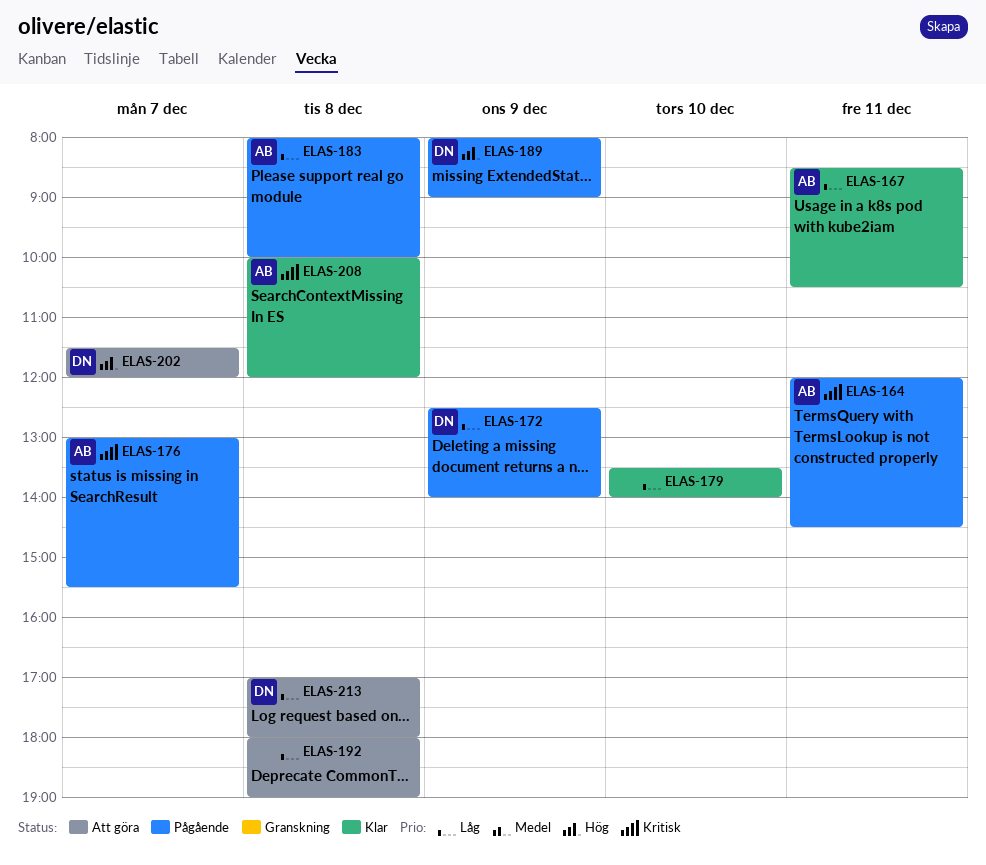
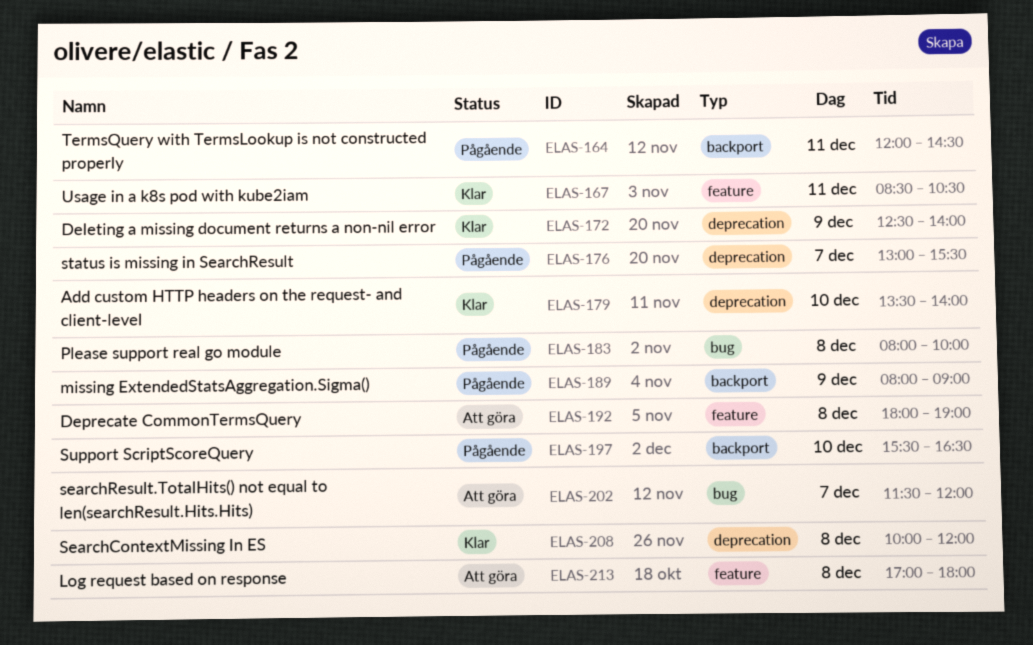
ELAS-172, status: Pågående -> Klar
ELAS-197: none -> present

